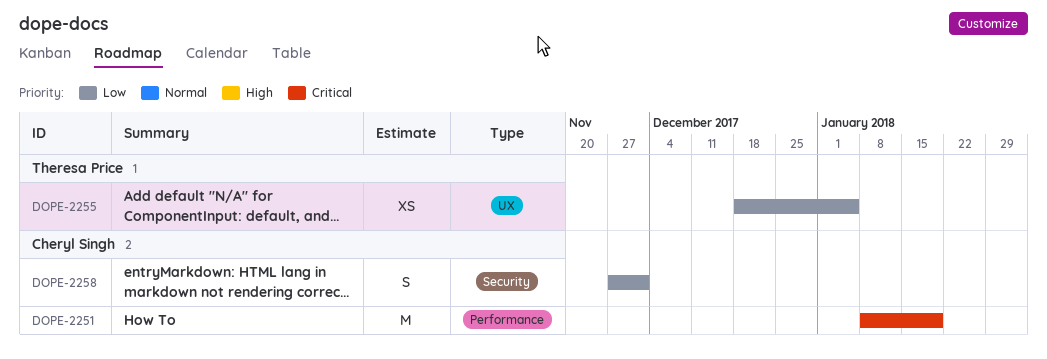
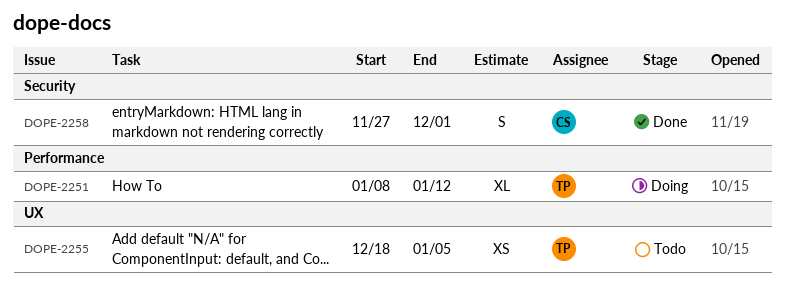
DOPE-2251, owner: Cheryl Singh -> Theresa Price
DOPE-2251, estimate: M -> XL
DOPE-2251, due: Jan 19 -> Jan 12

